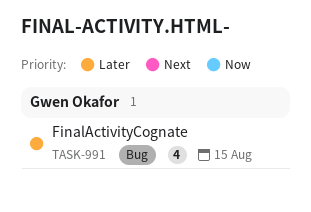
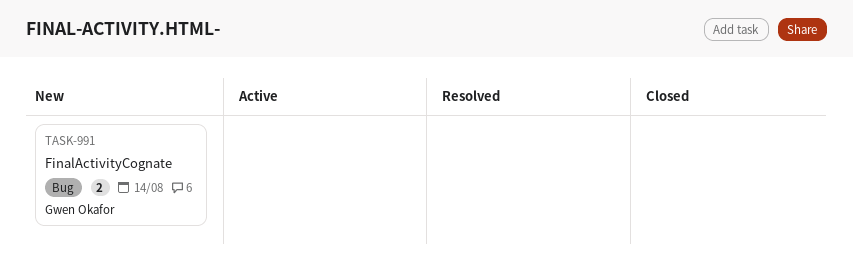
TASK-991, estimate: 4 -> 2
TASK-991, due: Aug 15 -> Aug 14

